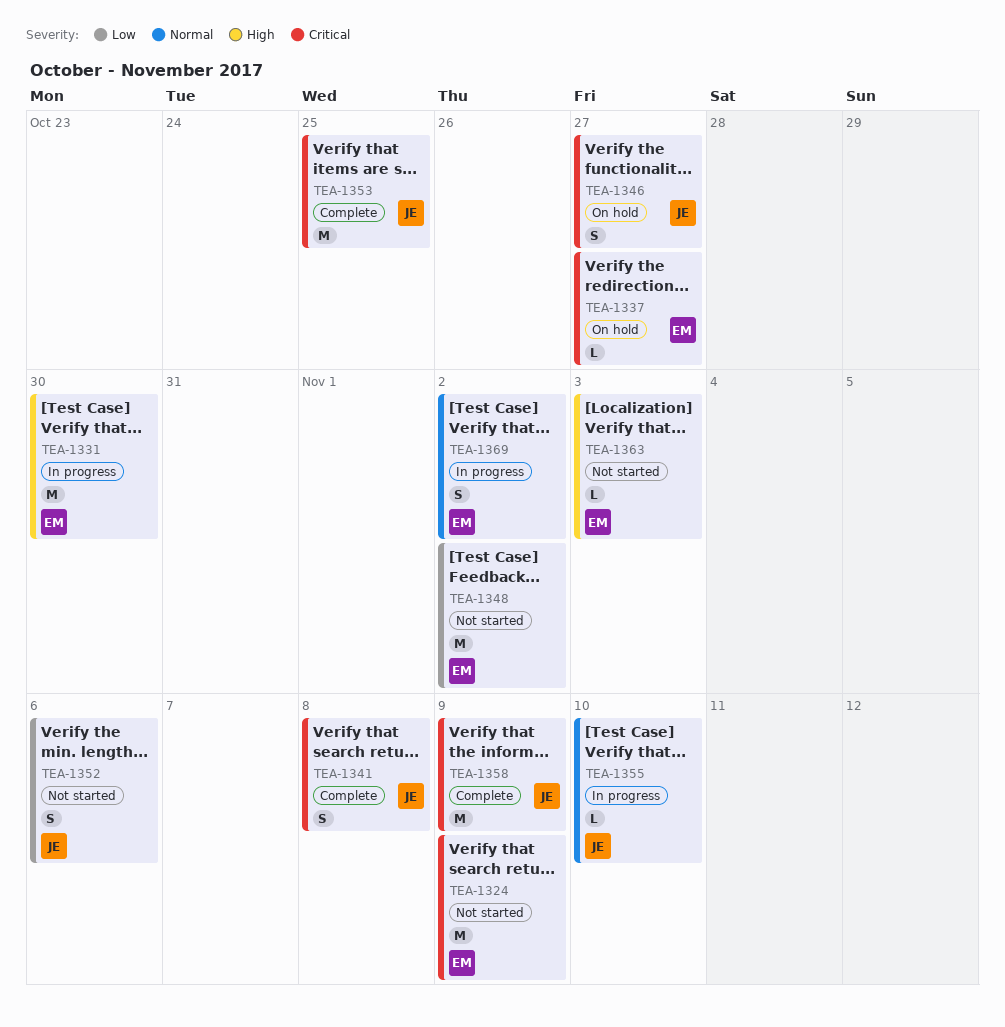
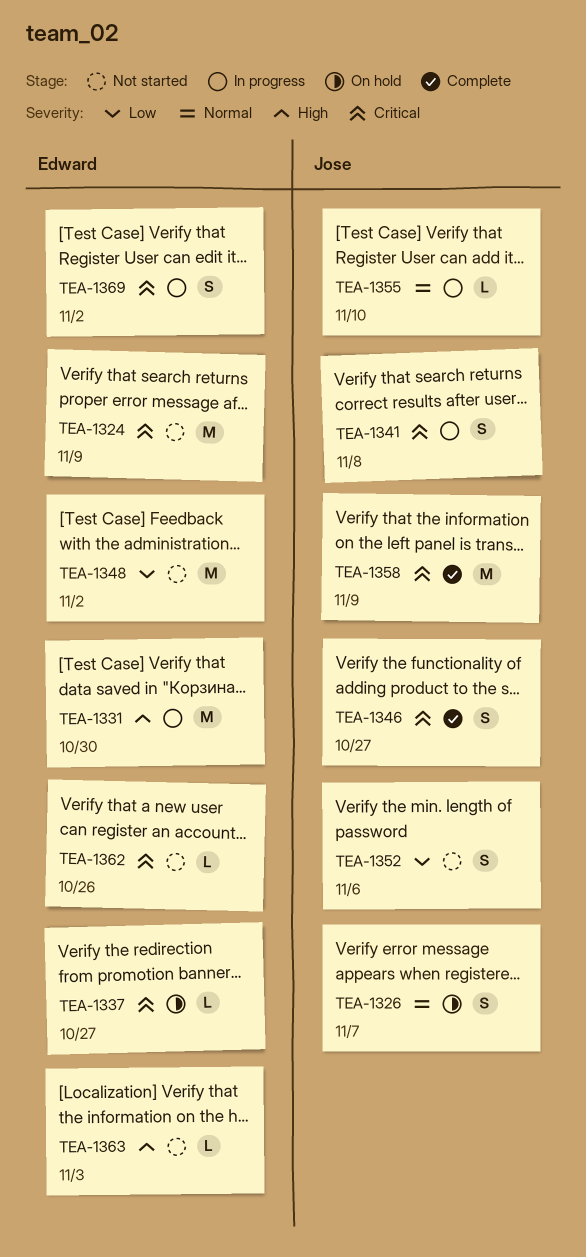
TEA-1326: none -> present
TEA-1341, status: Complete -> In progress
TEA-1346, status: On hold -> Complete
TEA-1353: present -> none
TEA-1362: none -> present
TEA-1369, priority: Normal -> Critical

